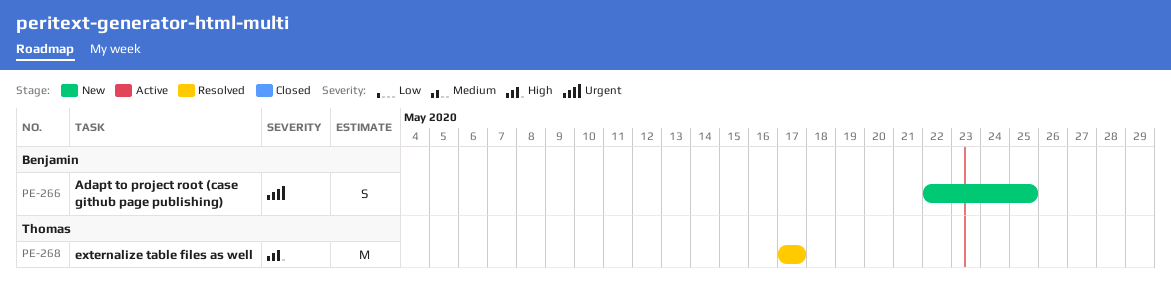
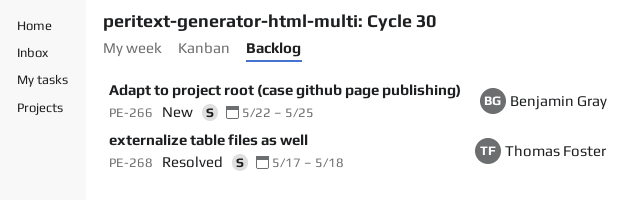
PE-268, estimate: M -> S
PE-268, due: May 17 -> May 18

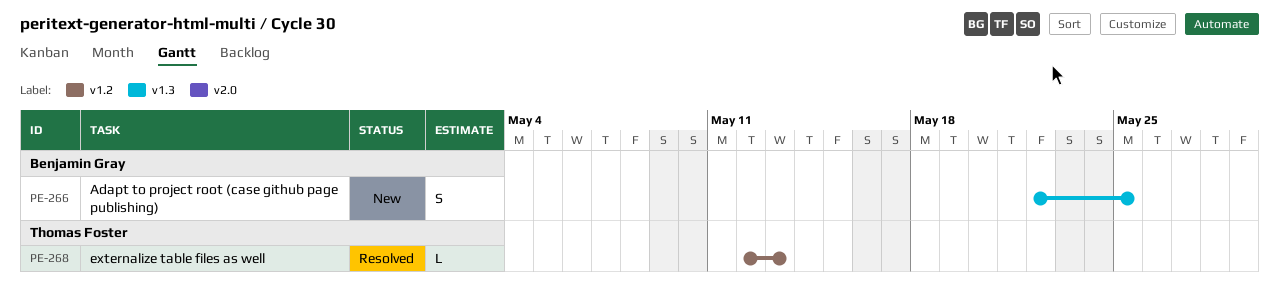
PE-268, estimate: S -> L
PE-268, start: May 17 -> May 12
PE-268, due: May 18 -> May 13

